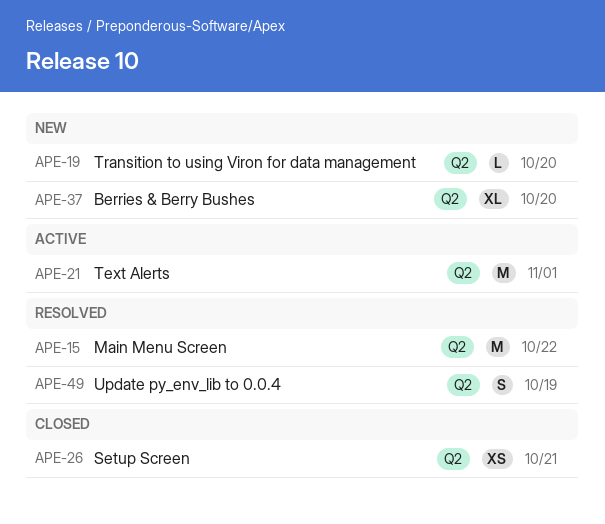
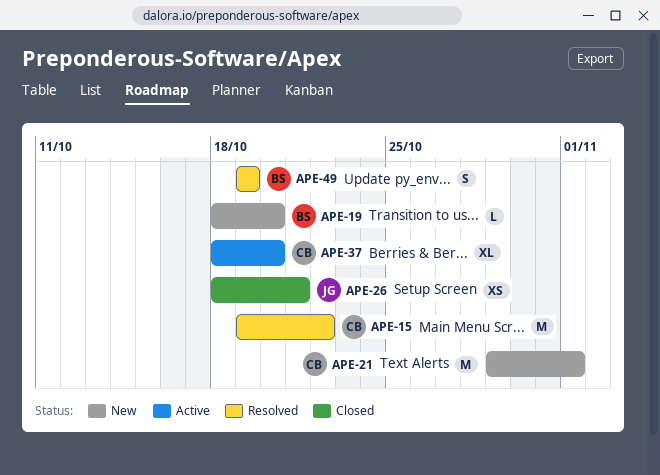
APE-21, status: Active -> New
APE-37, status: New -> Active

